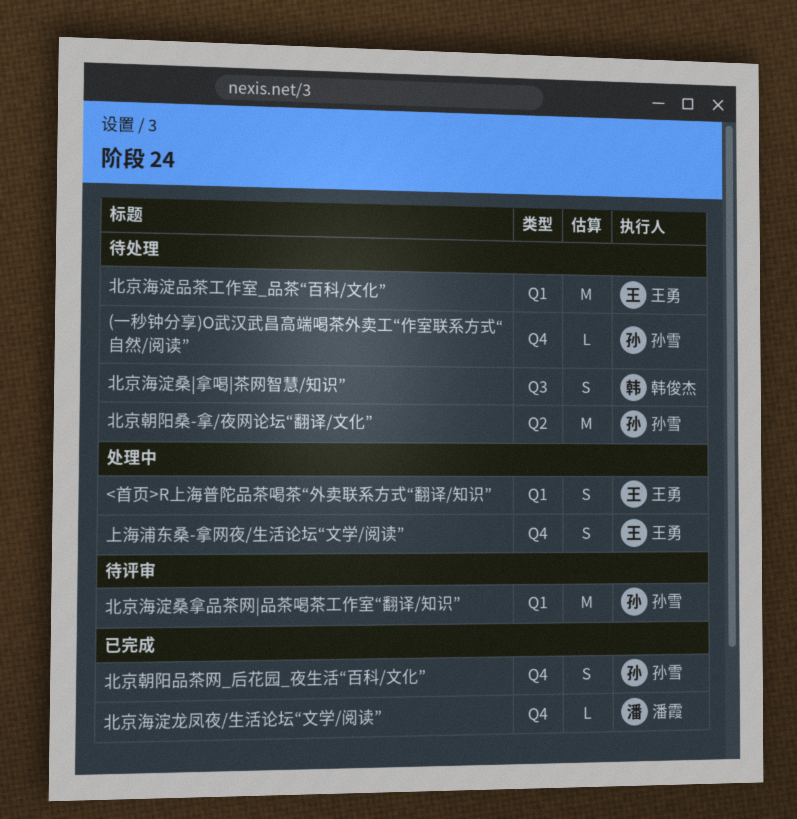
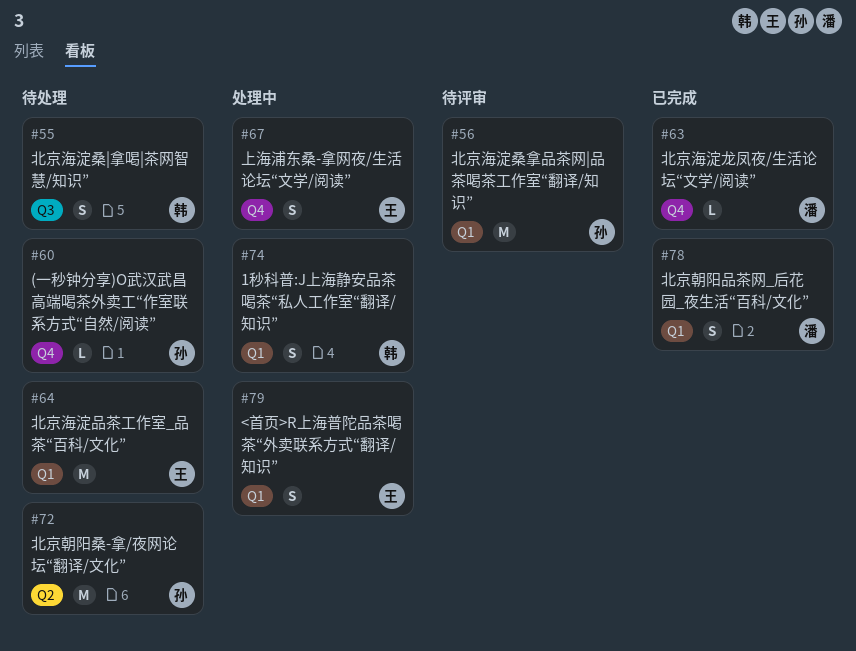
1秒科普:J上海静安品茶喝茶“私人工作室“翻译/知识”: none -> present
北京朝阳品茶网_后花园_夜生活“百科/文化”, owner: 孙雪 -> 潘霞
北京朝阳品茶网_后花园_夜生活“百科/文化”, label: Q4 -> Q1

